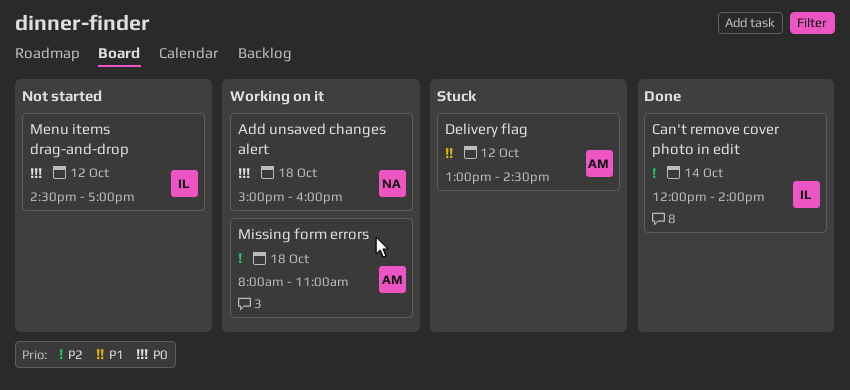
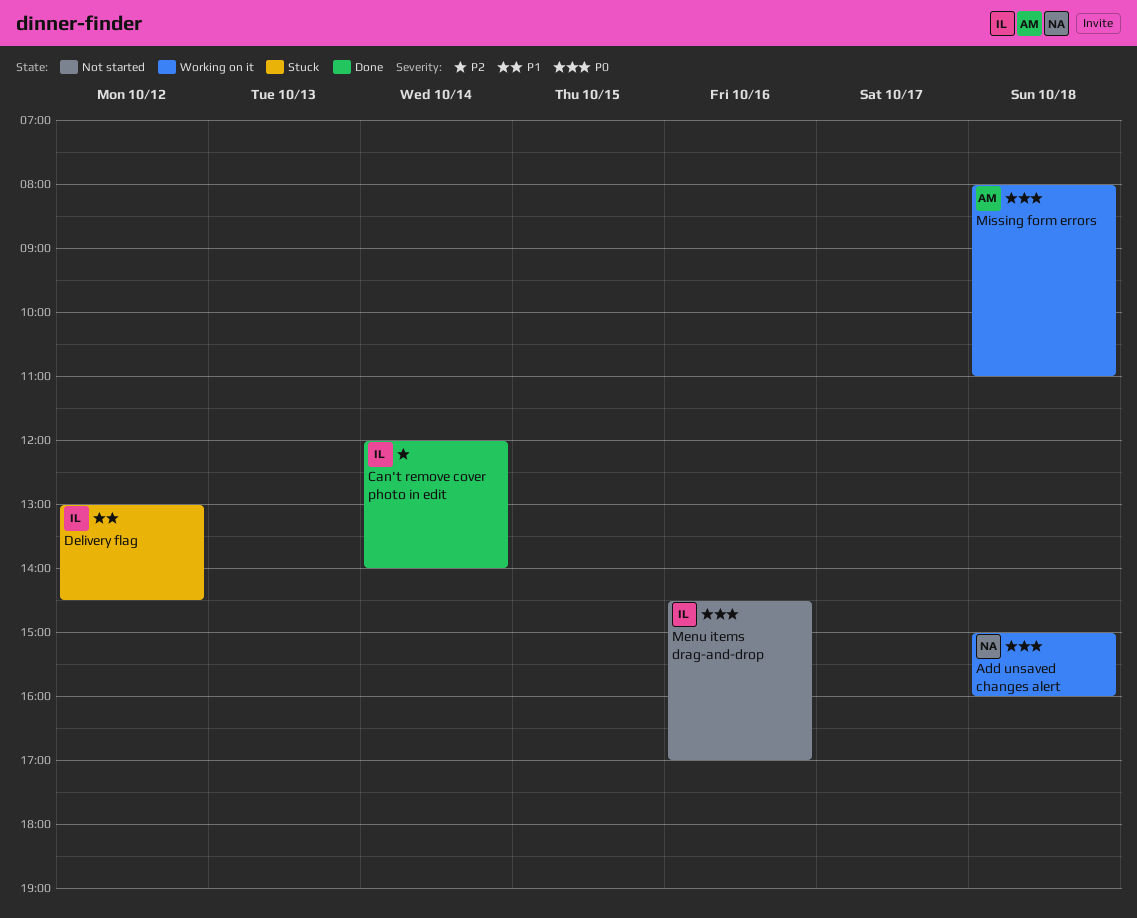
Delivery flag, owner: AM -> IL
Menu items drag-and-drop, day: Oct 12 -> Oct 16
Missing form errors, priority: P2 -> P0

